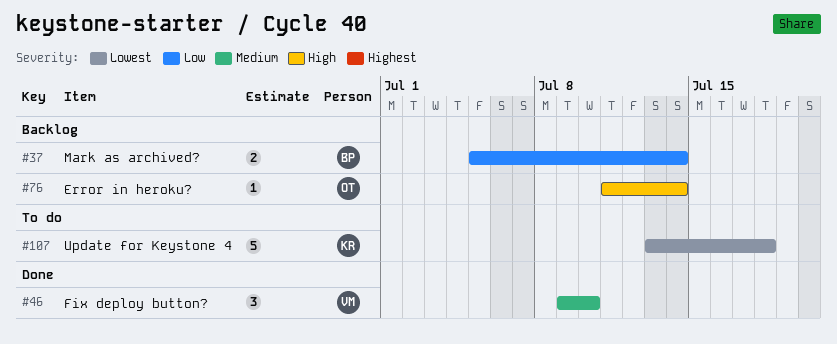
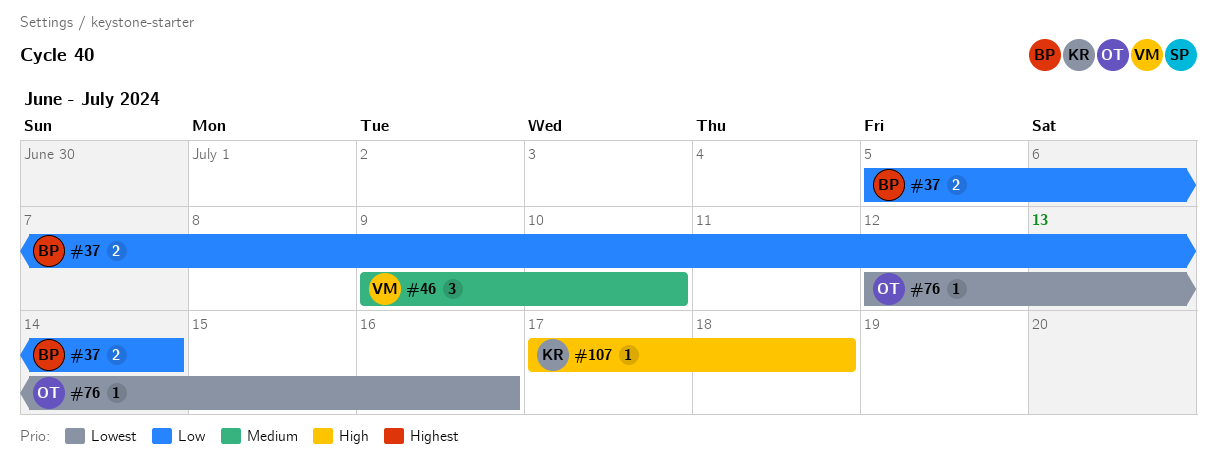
#76, priority: High -> Lowest
#76, start: Jul 11 -> Jul 12
#76, due: Jul 14 -> Jul 16
#107, priority: Lowest -> High
#107, estimate: 5 -> 1
#107, start: Jul 13 -> Jul 17

